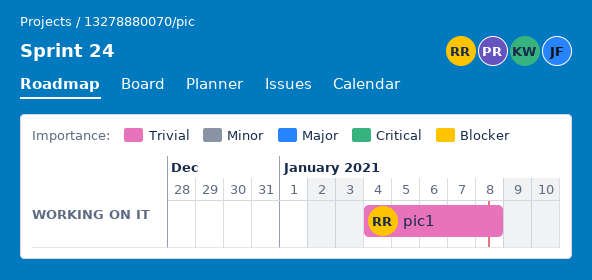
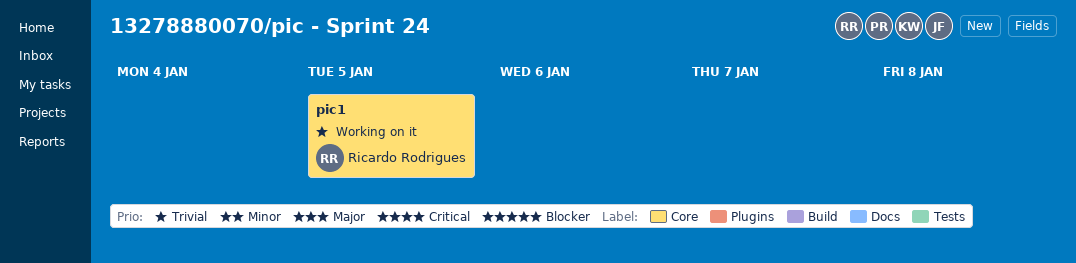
pic1, due: Jan 8 -> Jan 5

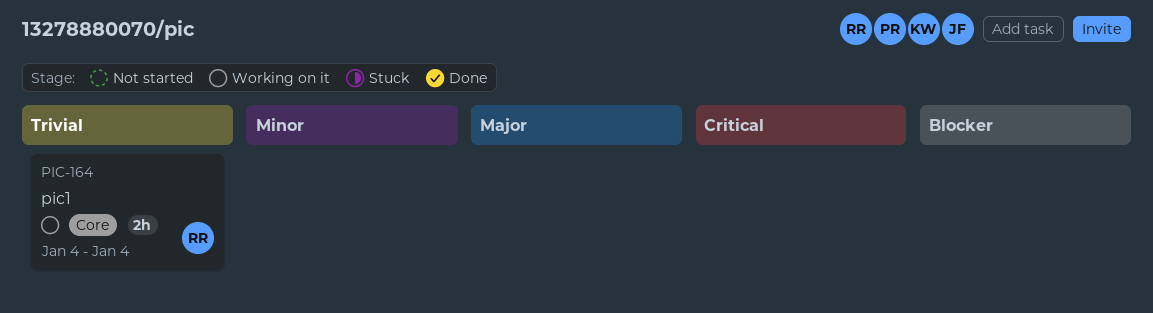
pic1, due: Jan 5 -> Jan 4

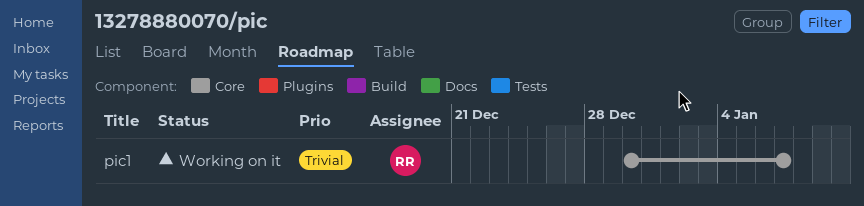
pic1, start: Jan 4 -> Dec 30
pic1, due: Jan 4 -> Jan 7

